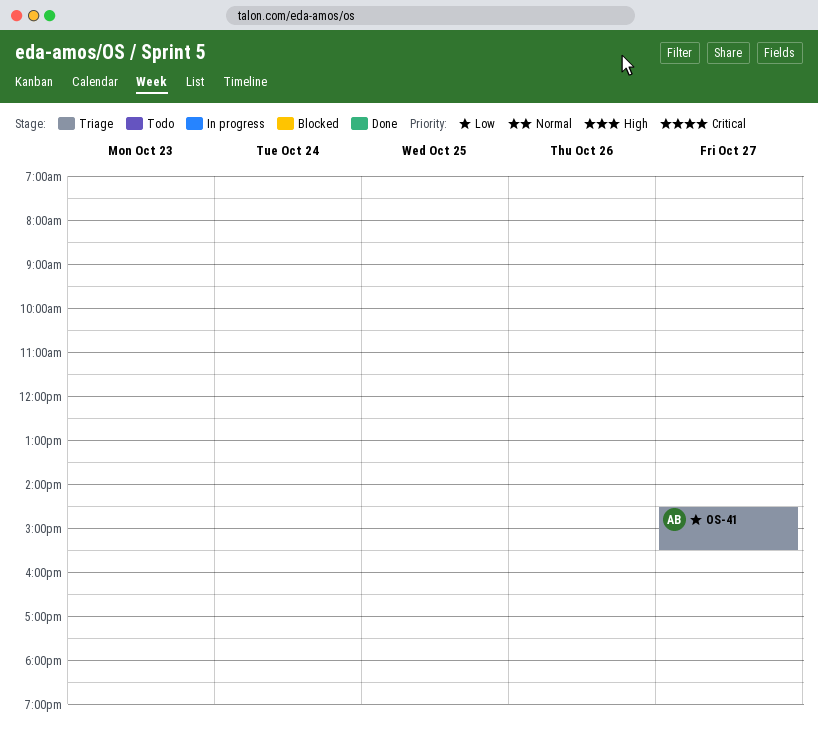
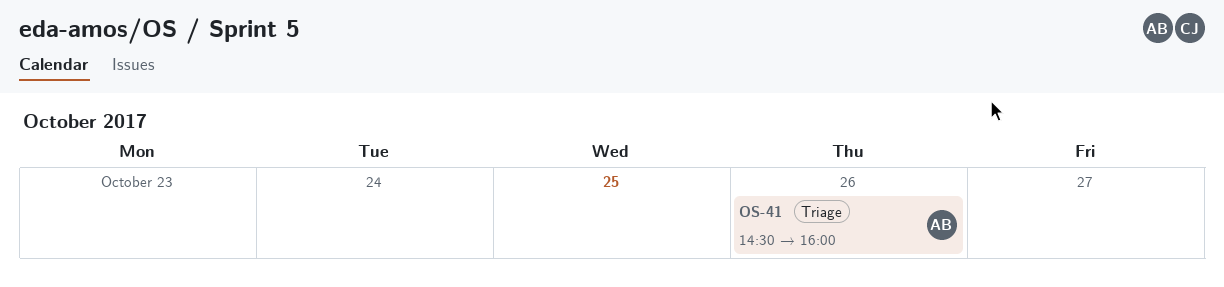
OS-41, day: Oct 27 -> Oct 26
OS-41, ends: 15:30 -> 16:00

